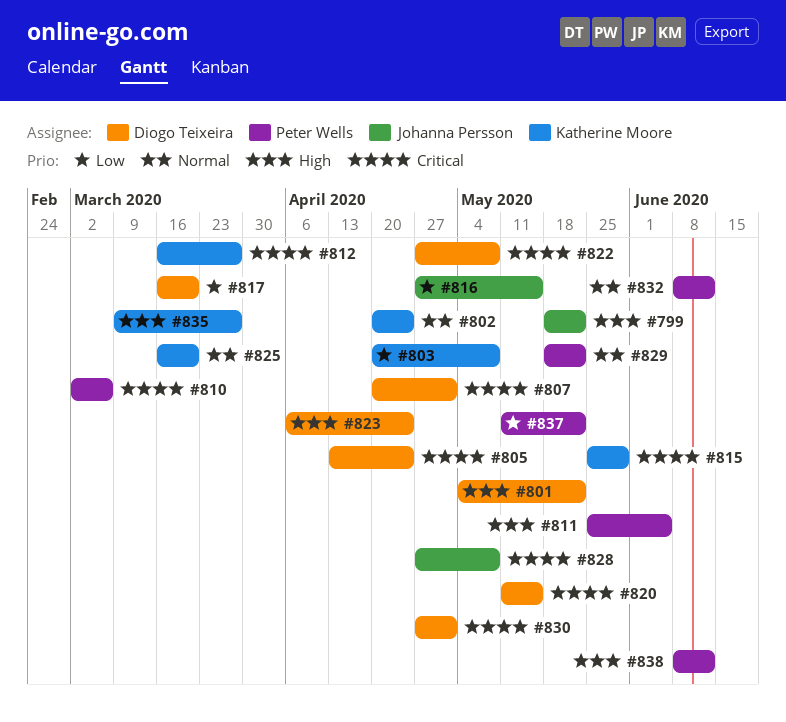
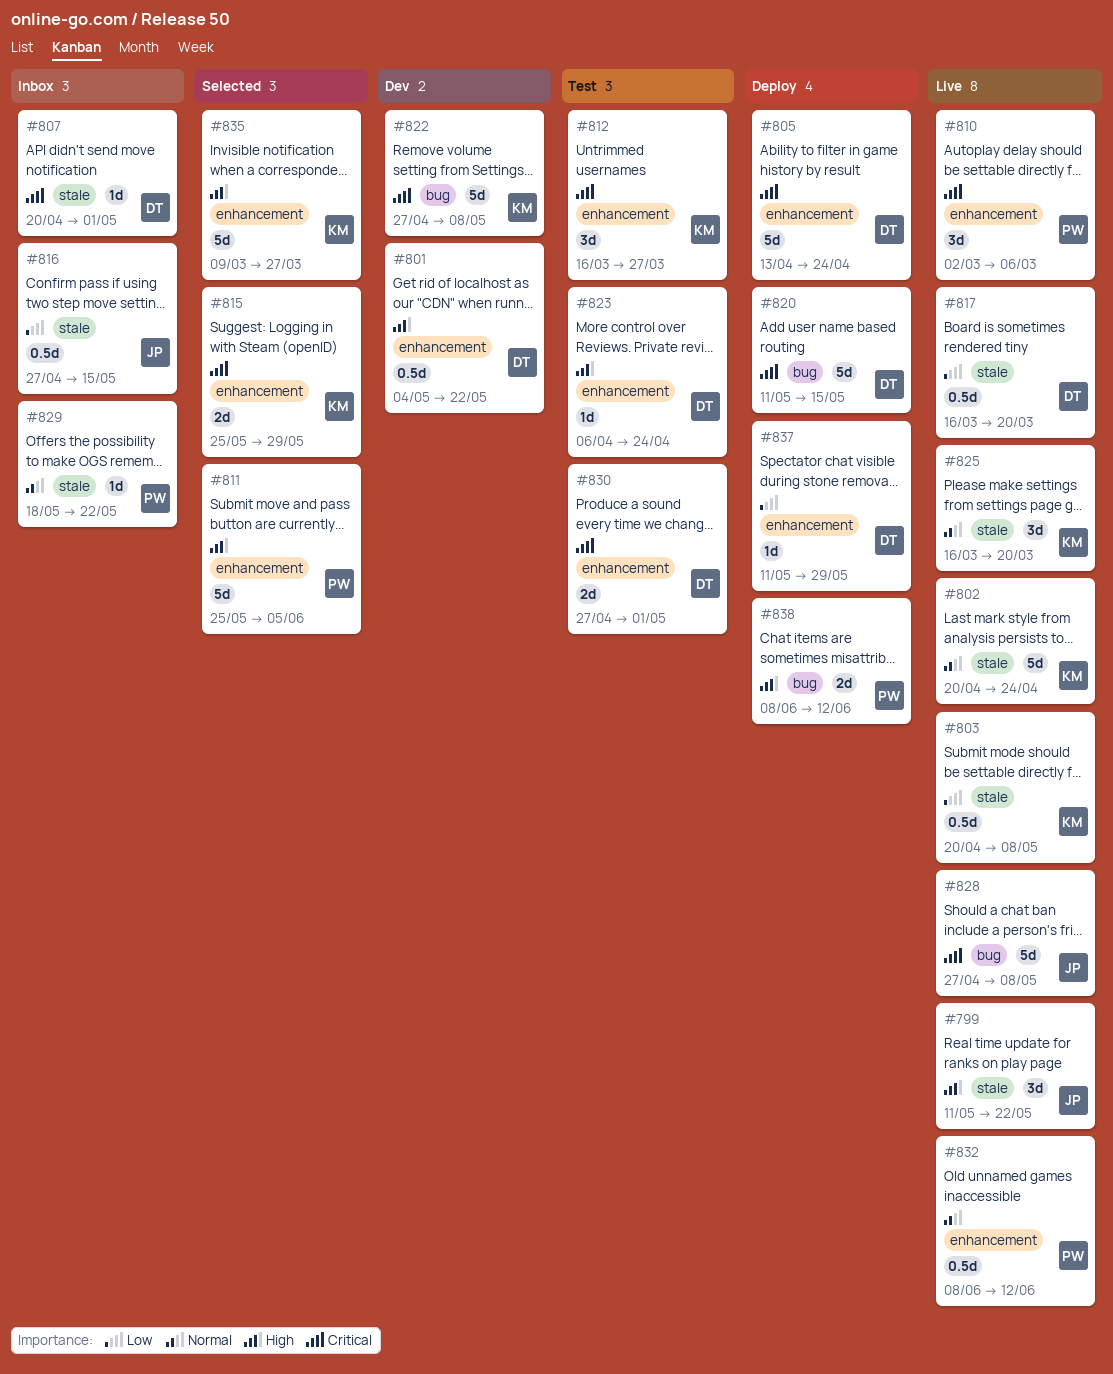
#799, start: May 18 -> May 11
#822, owner: Diogo Teixeira -> Katherine Moore
#837, owner: Peter Wells -> Diogo Teixeira
#837, due: May 22 -> May 29

